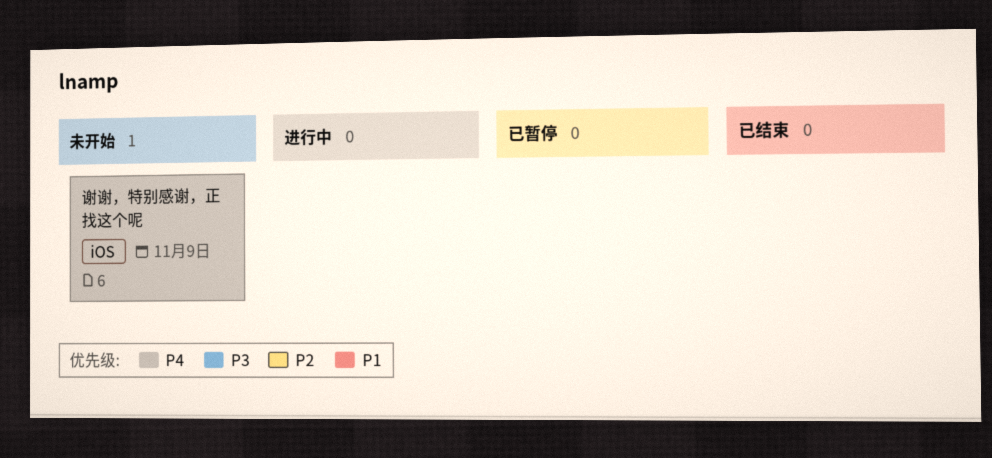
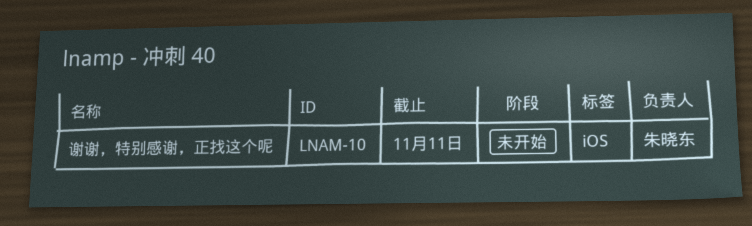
谢谢，特别感谢，正找这个呢, due: Nov 9 -> Nov 11

